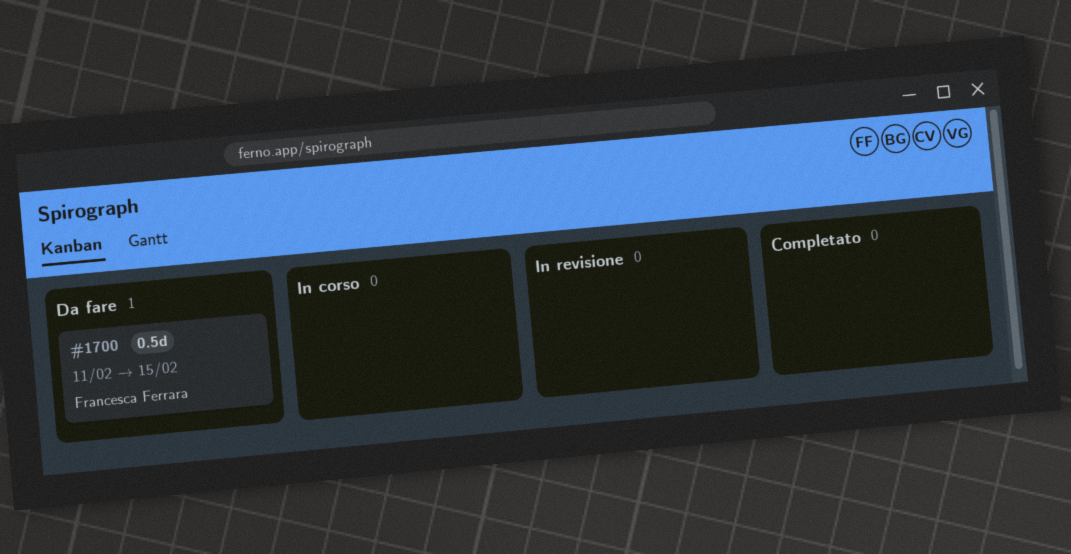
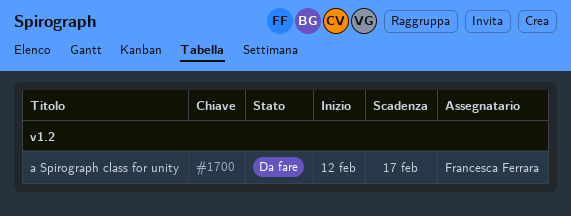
#1700, start: Feb 11 -> Feb 12
#1700, due: Feb 15 -> Feb 17

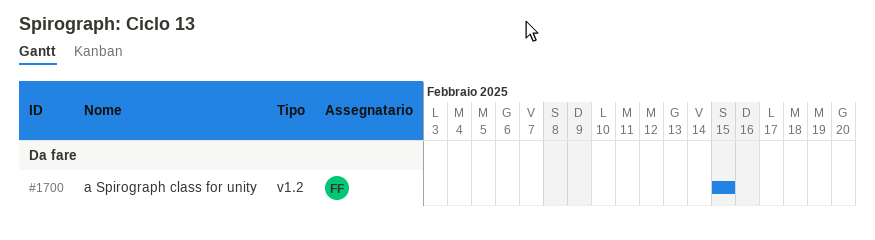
#1700, start: Feb 12 -> Feb 15
#1700, due: Feb 17 -> Feb 15

